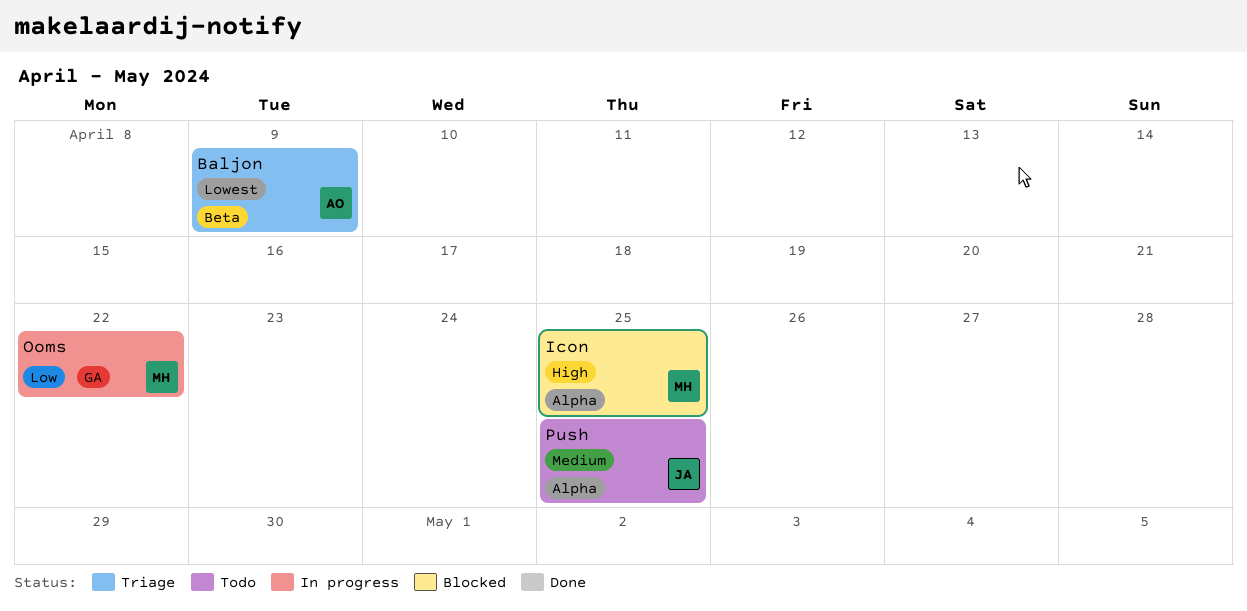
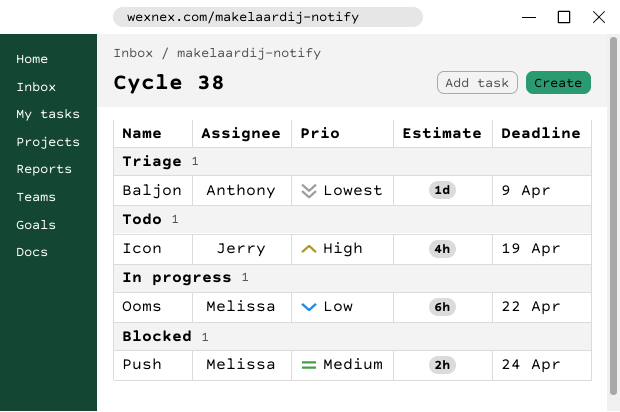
Icon, status: Blocked -> Todo
Icon, owner: Melissa -> Jerry
Icon, due: Apr 25 -> Apr 19
Push, status: Todo -> Blocked
Push, owner: Jerry -> Melissa
Push, due: Apr 25 -> Apr 24

